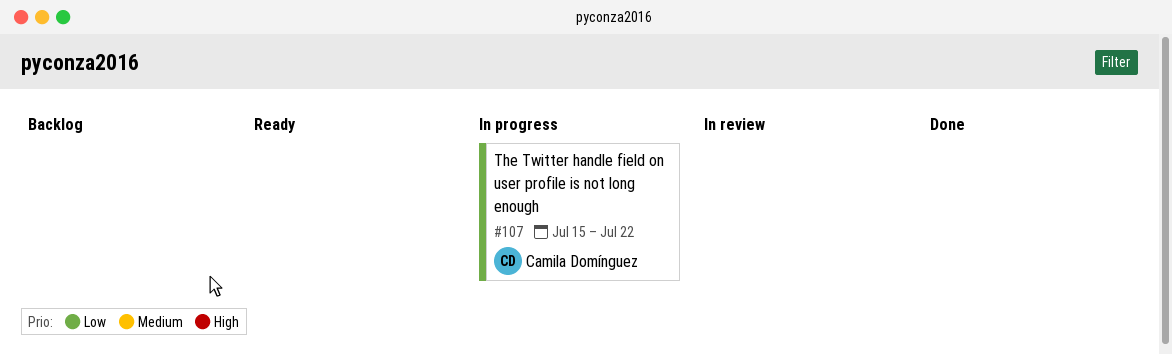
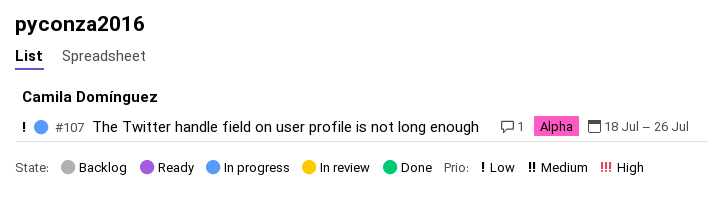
#107, start: Jul 15 -> Jul 18
#107, due: Jul 22 -> Jul 26

